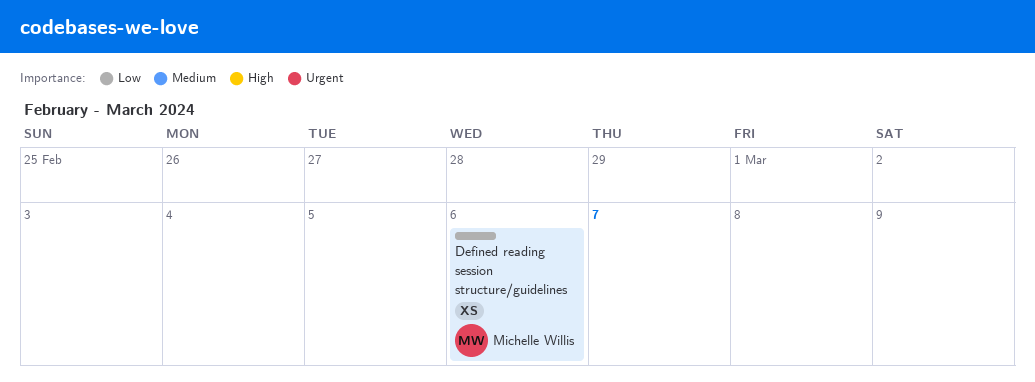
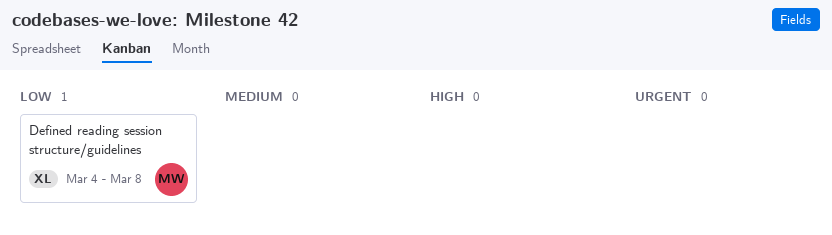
Defined reading session structure/guidelines, estimate: XS -> XL
Defined reading session structure/guidelines, due: Mar 6 -> Mar 8

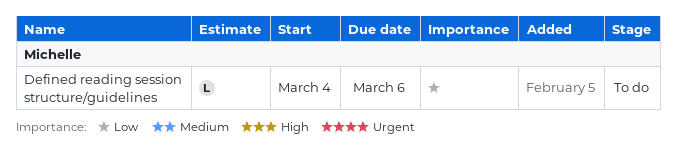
Defined reading session structure/guidelines, estimate: XL -> L
Defined reading session structure/guidelines, due: Mar 8 -> Mar 6

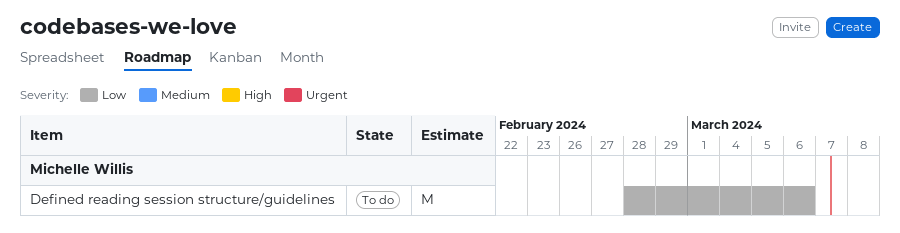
Defined reading session structure/guidelines, estimate: L -> M
Defined reading session structure/guidelines, start: Mar 4 -> Feb 28

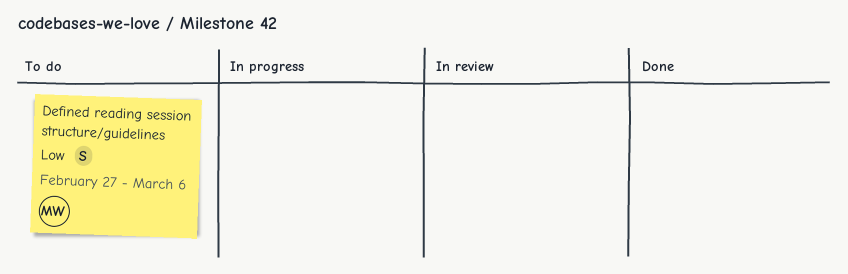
Defined reading session structure/guidelines, estimate: M -> S
Defined reading session structure/guidelines, start: Feb 28 -> Feb 27

